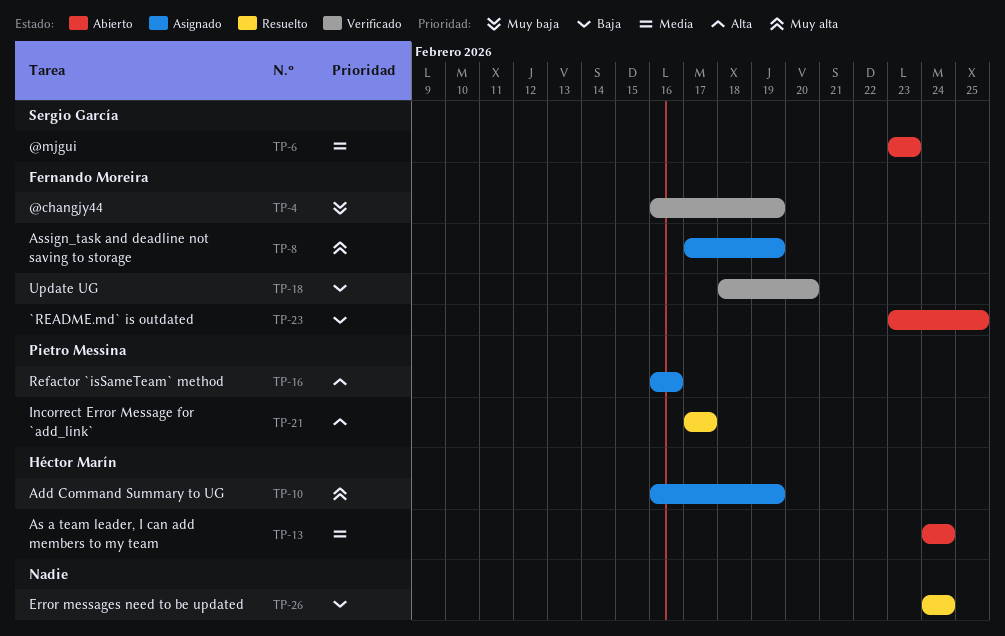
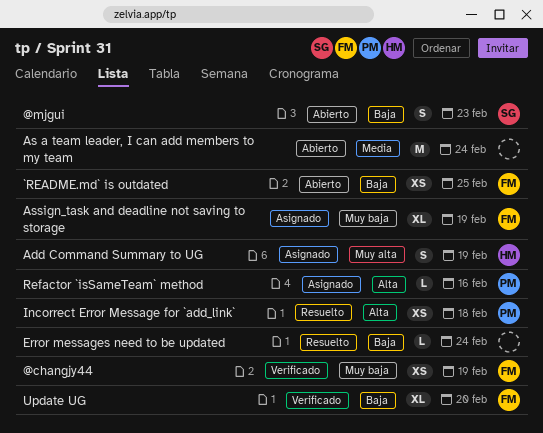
@mjgui, priority: Media -> Baja
As a team leader, I can add members to my team, owner: Héctor Marín -> none
Assign_task and deadline not saving to storage, priority: Muy alta -> Muy baja
Incorrect Error Message for `add_link`, due: Feb 17 -> Feb 18

